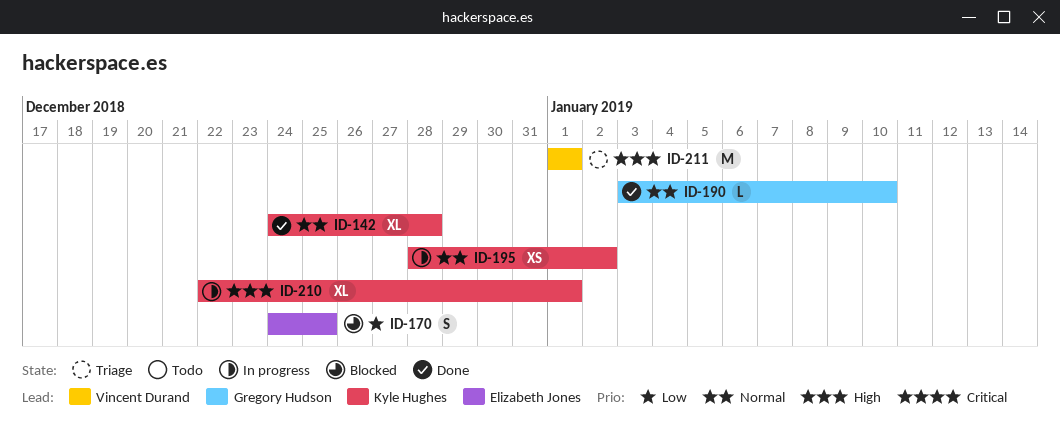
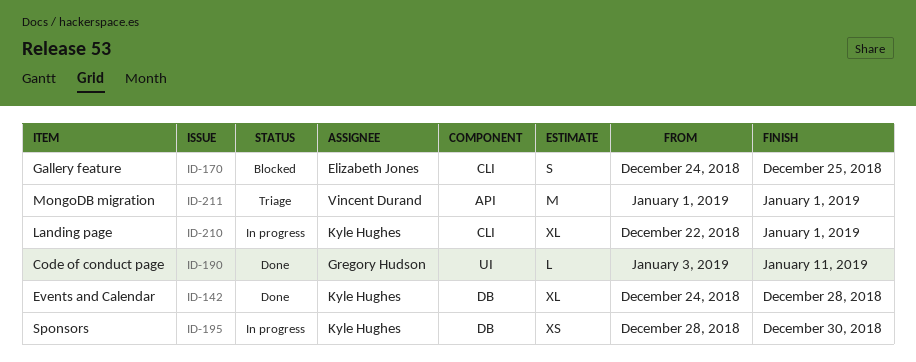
ID-190, due: Jan 10 -> Jan 11
ID-195, due: Jan 2 -> Dec 30

